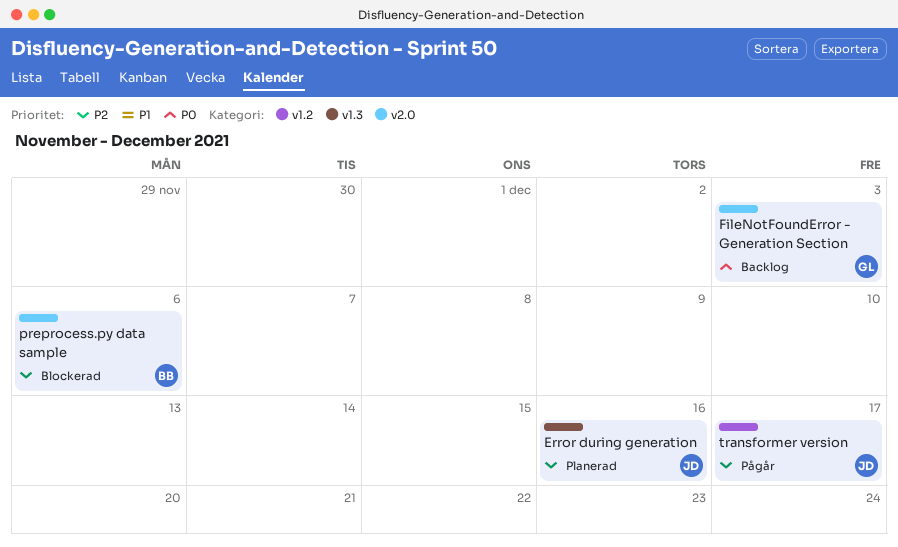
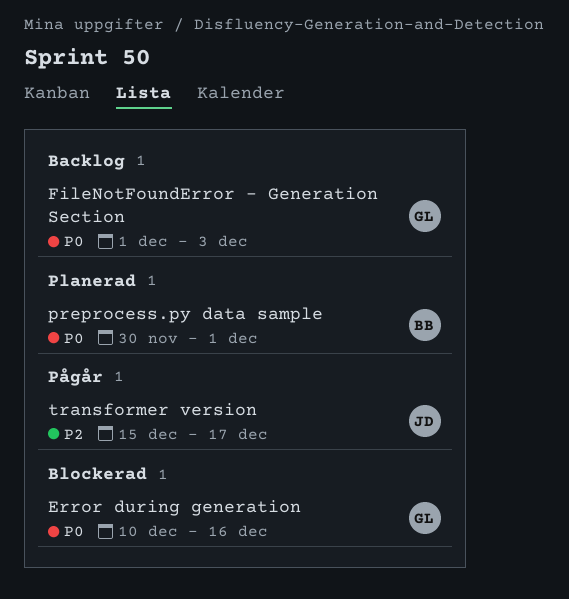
Error during generation, status: Planerad -> Blockerad
Error during generation, owner: JD -> GL
Error during generation, priority: P2 -> P0
preprocess.py data sample, status: Blockerad -> Planerad
preprocess.py data sample, priority: P2 -> P0
preprocess.py data sample, due: Dec 6 -> Dec 1

